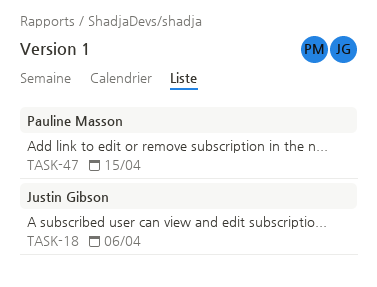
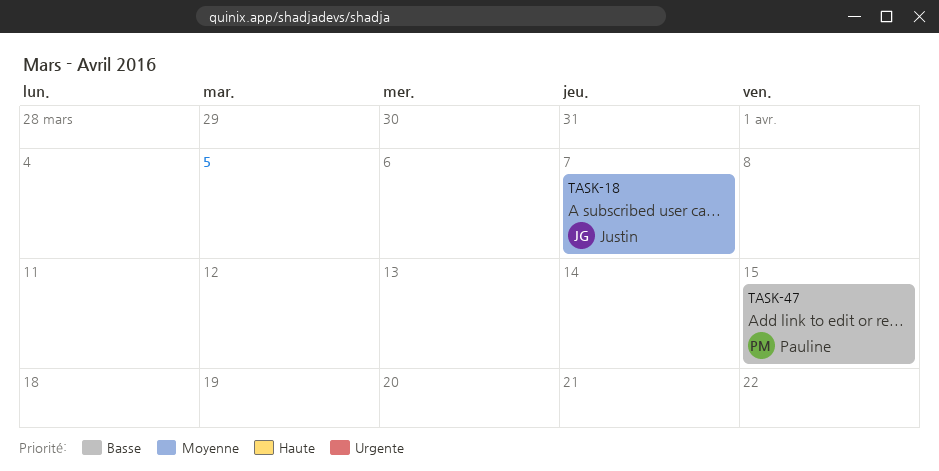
TASK-18, due: Apr 6 -> Apr 7

